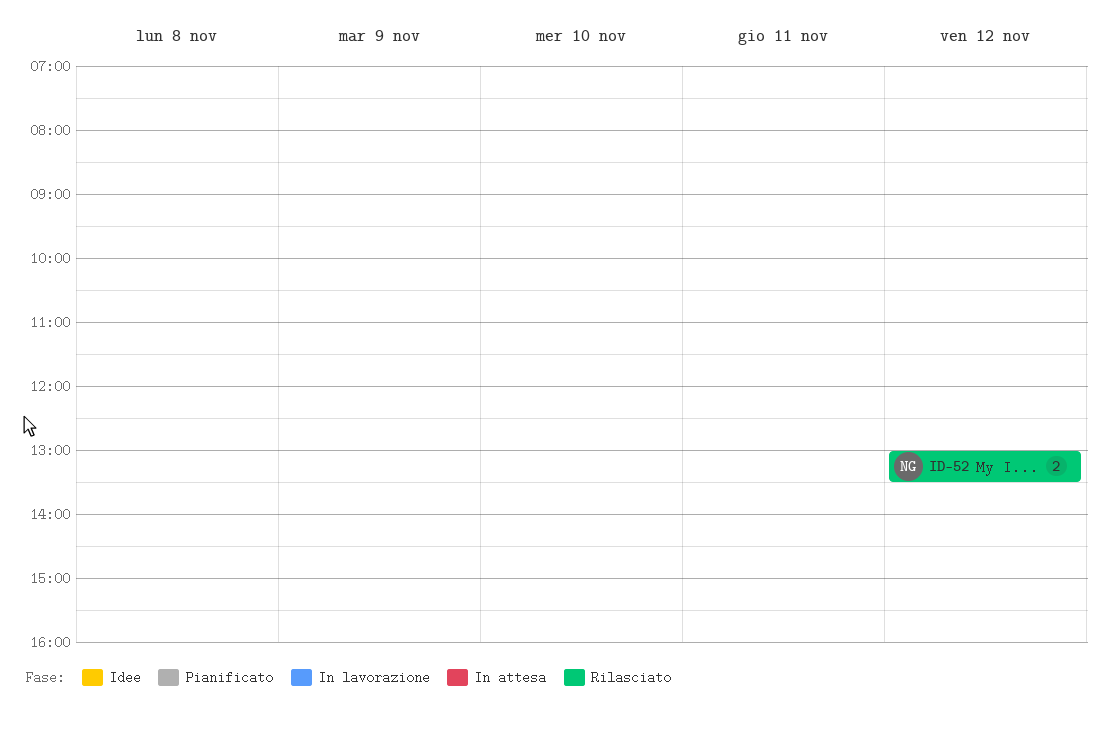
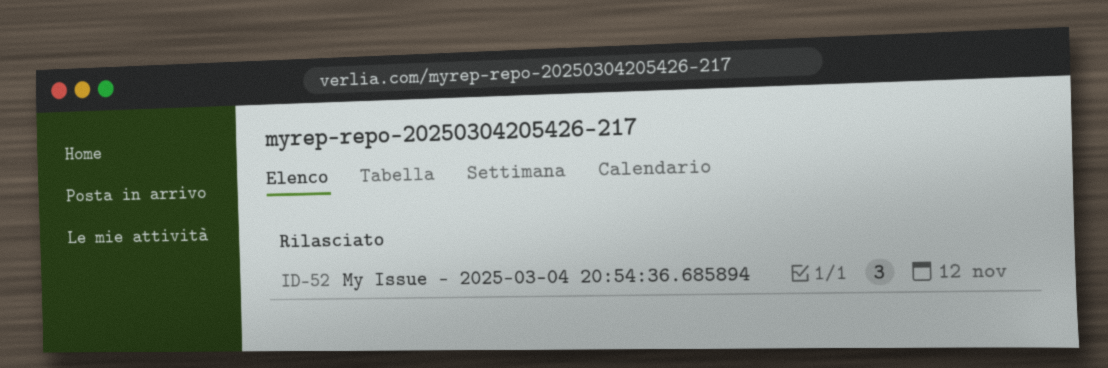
ID-52, estimate: 2 -> 3

